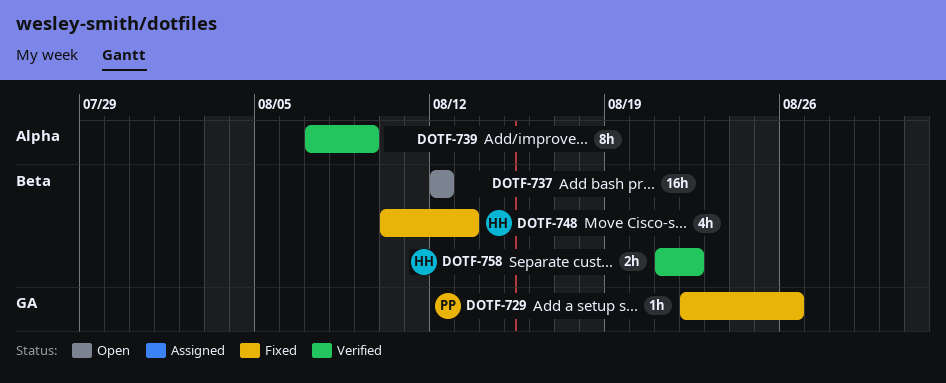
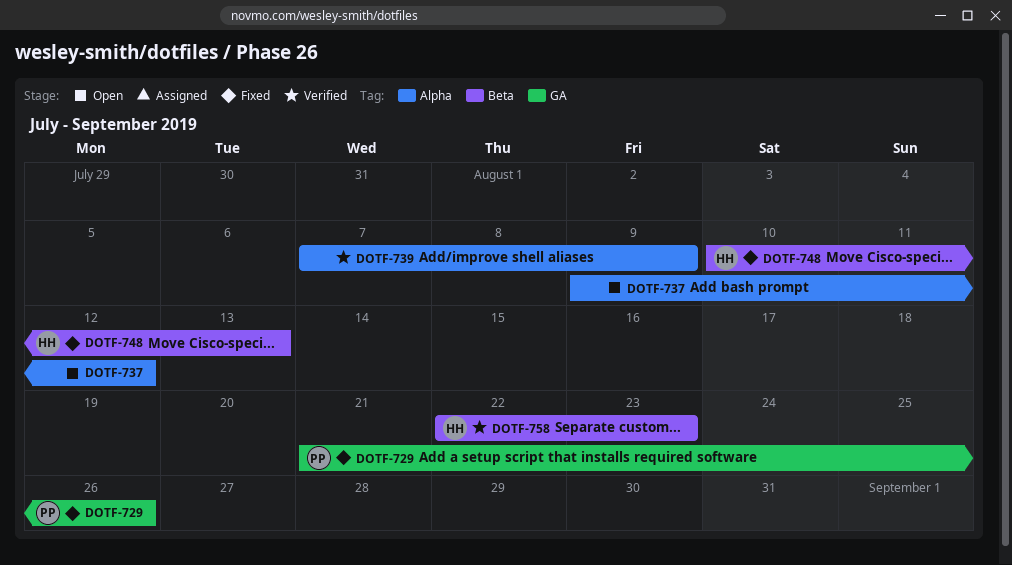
DOTF-729, start: Aug 22 -> Aug 21
DOTF-737, label: Beta -> Alpha
DOTF-737, start: Aug 12 -> Aug 9
DOTF-758, start: Aug 21 -> Aug 22
DOTF-758, due: Aug 22 -> Aug 23

